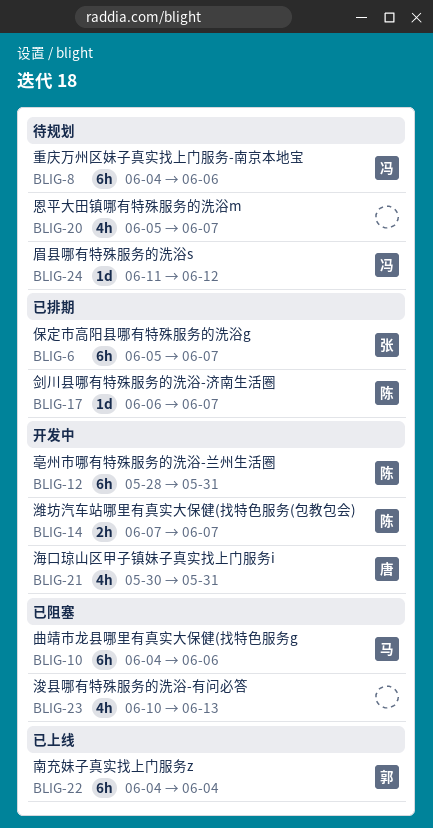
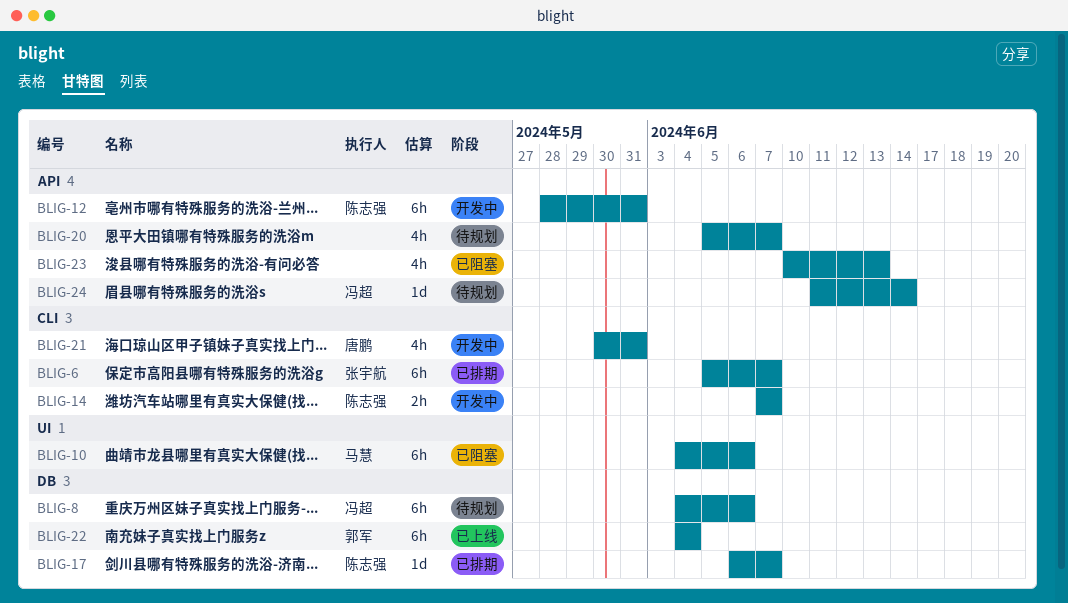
BLIG-24, due: Jun 12 -> Jun 14

